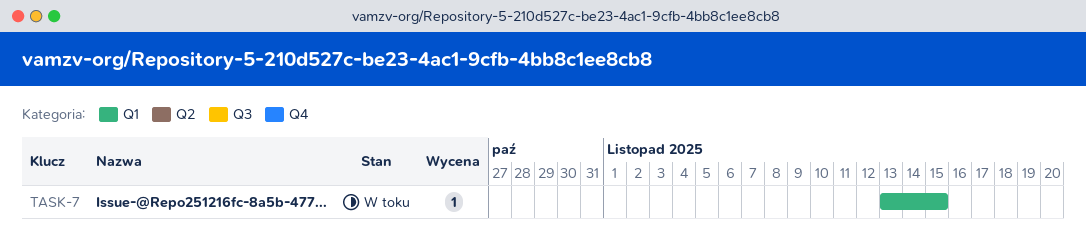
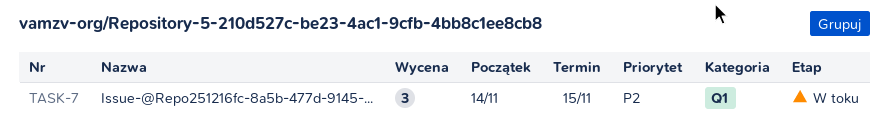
TASK-7, estimate: 1 -> 3
TASK-7, start: Nov 13 -> Nov 14

